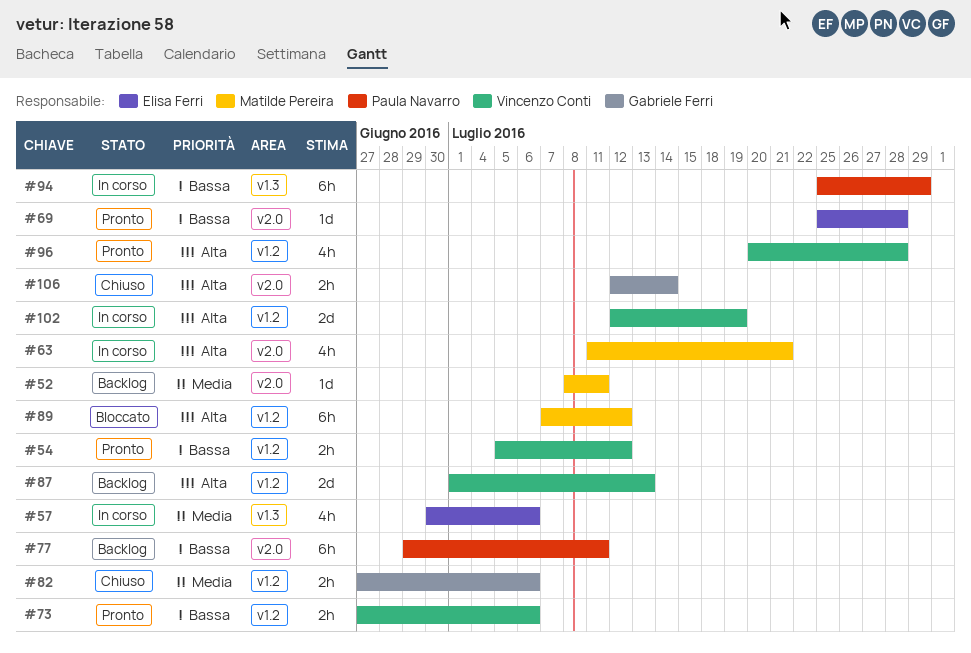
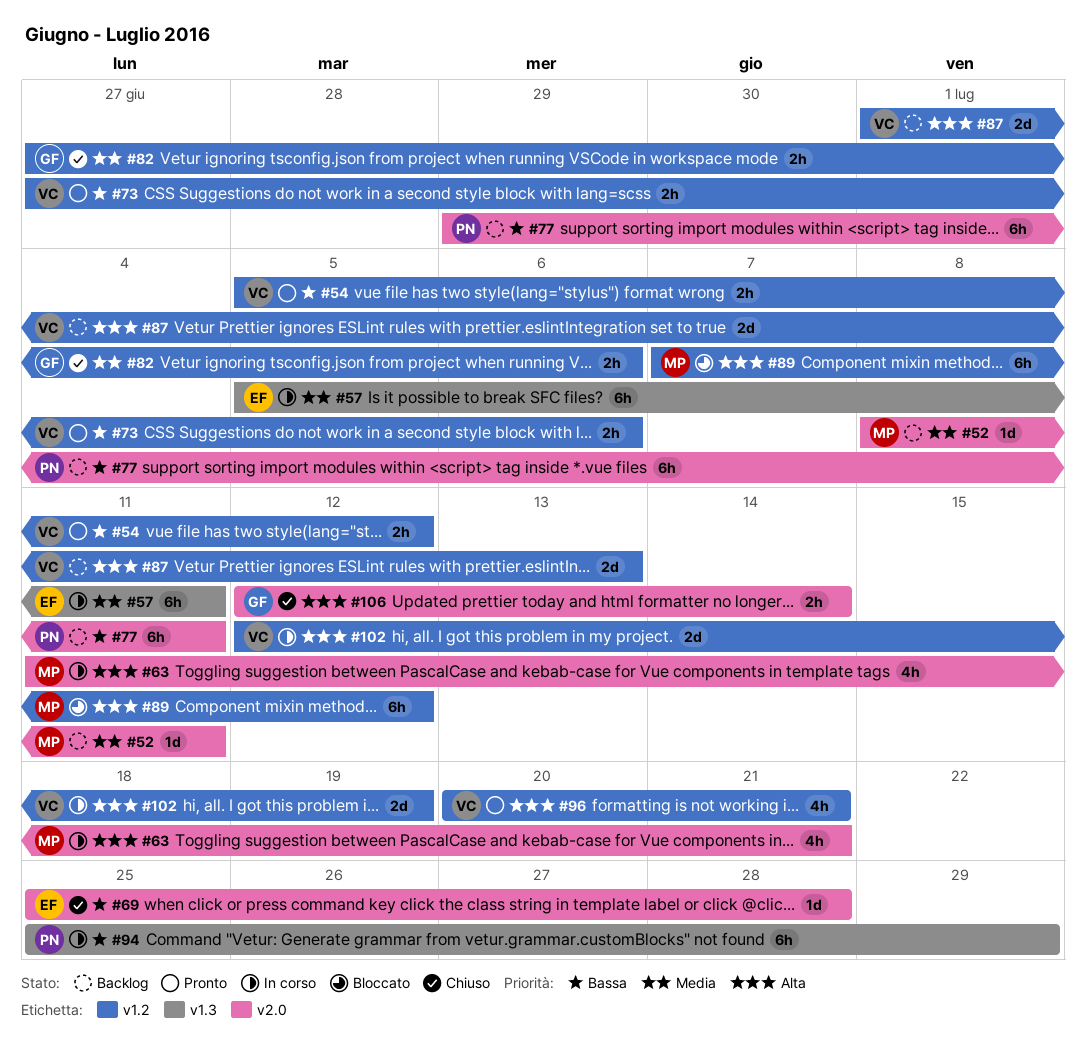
#57, estimate: 4h -> 6h
#57, start: Jun 30 -> Jul 5
#57, due: Jul 6 -> Jul 11
#69, status: Pronto -> Chiuso
#96, due: Jul 28 -> Jul 21

